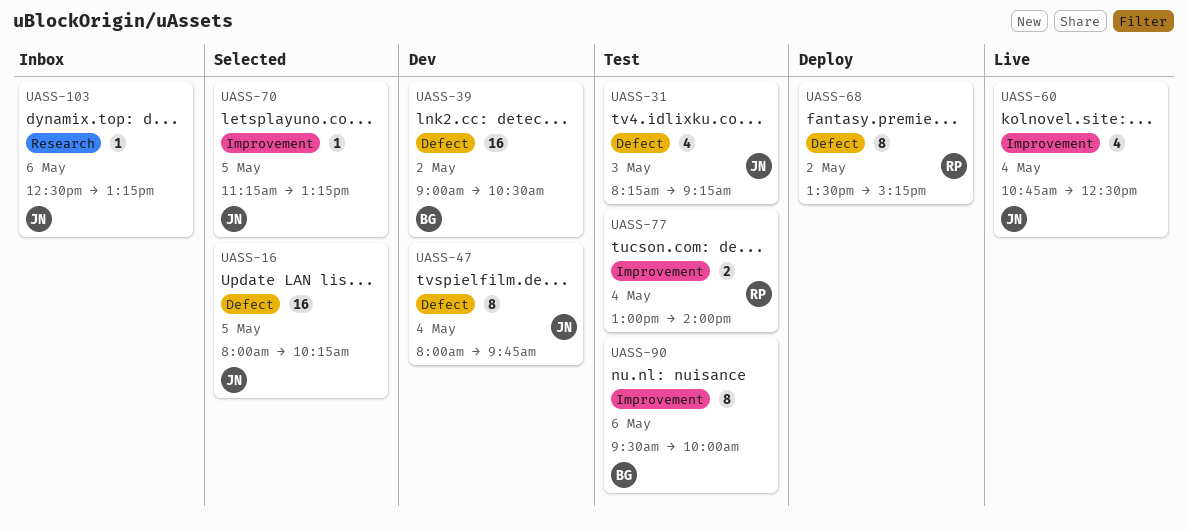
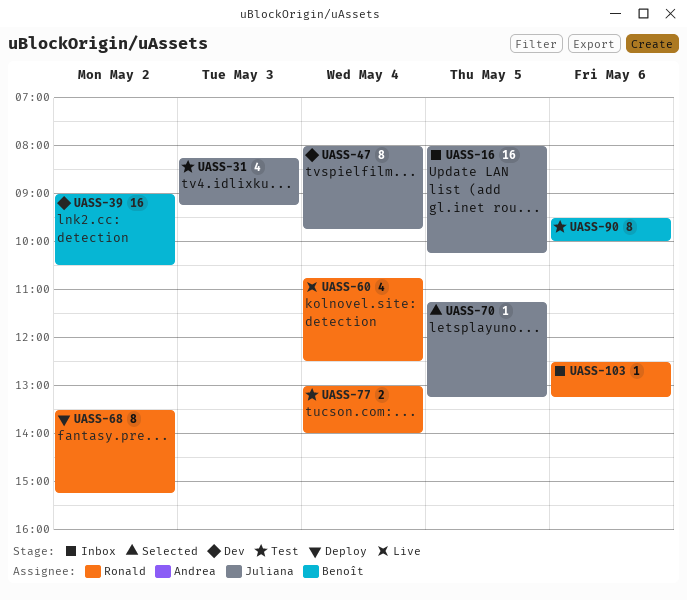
UASS-16, status: Selected -> Inbox
UASS-60, owner: Juliana -> Ronald
UASS-103, owner: Juliana -> Ronald

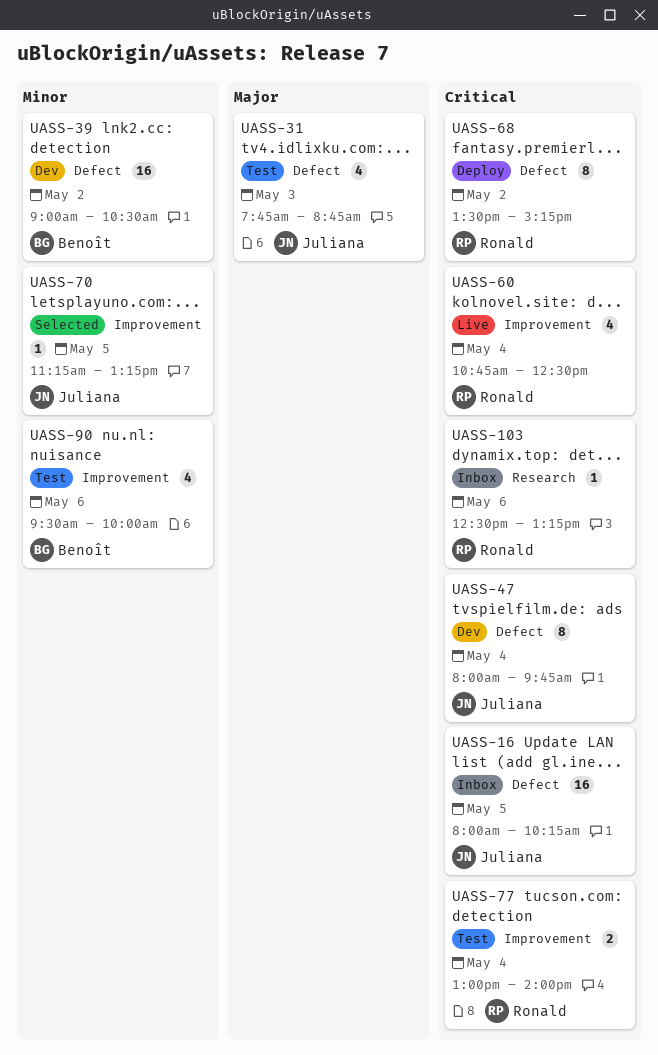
UASS-31, begins: 08:15 -> 07:45
UASS-31, ends: 09:15 -> 08:45
UASS-90, estimate: 8 -> 4

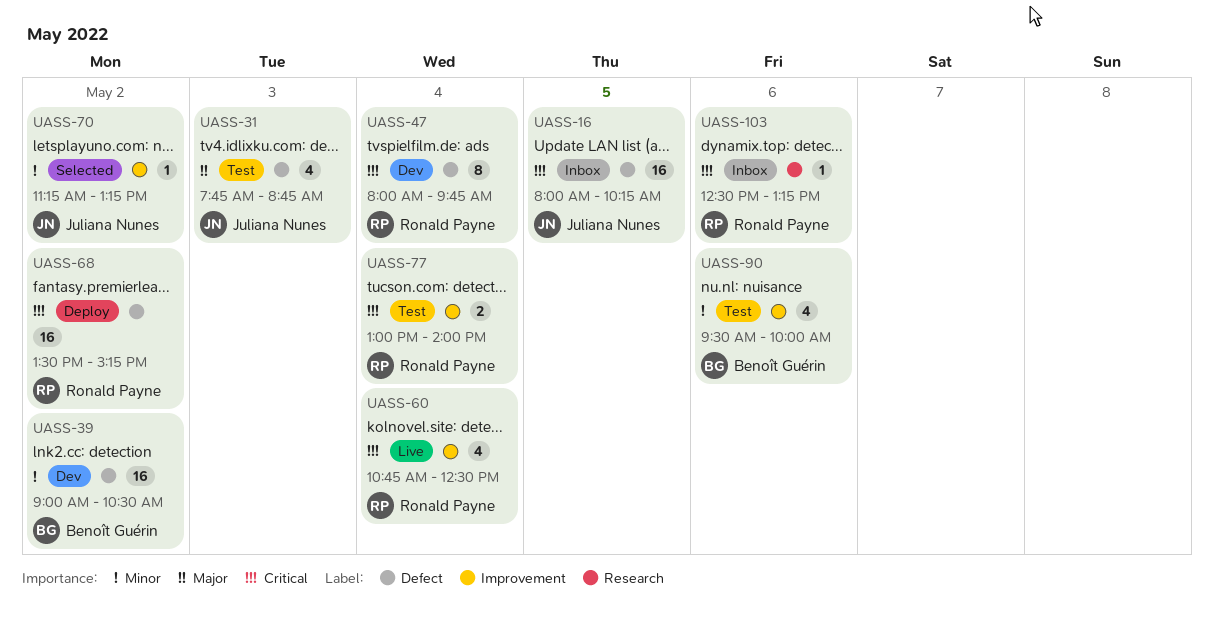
UASS-47, owner: Juliana Nunes -> Ronald Payne
UASS-68, estimate: 8 -> 16
UASS-70, day: May 5 -> May 2

